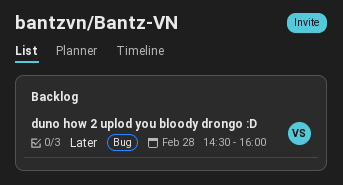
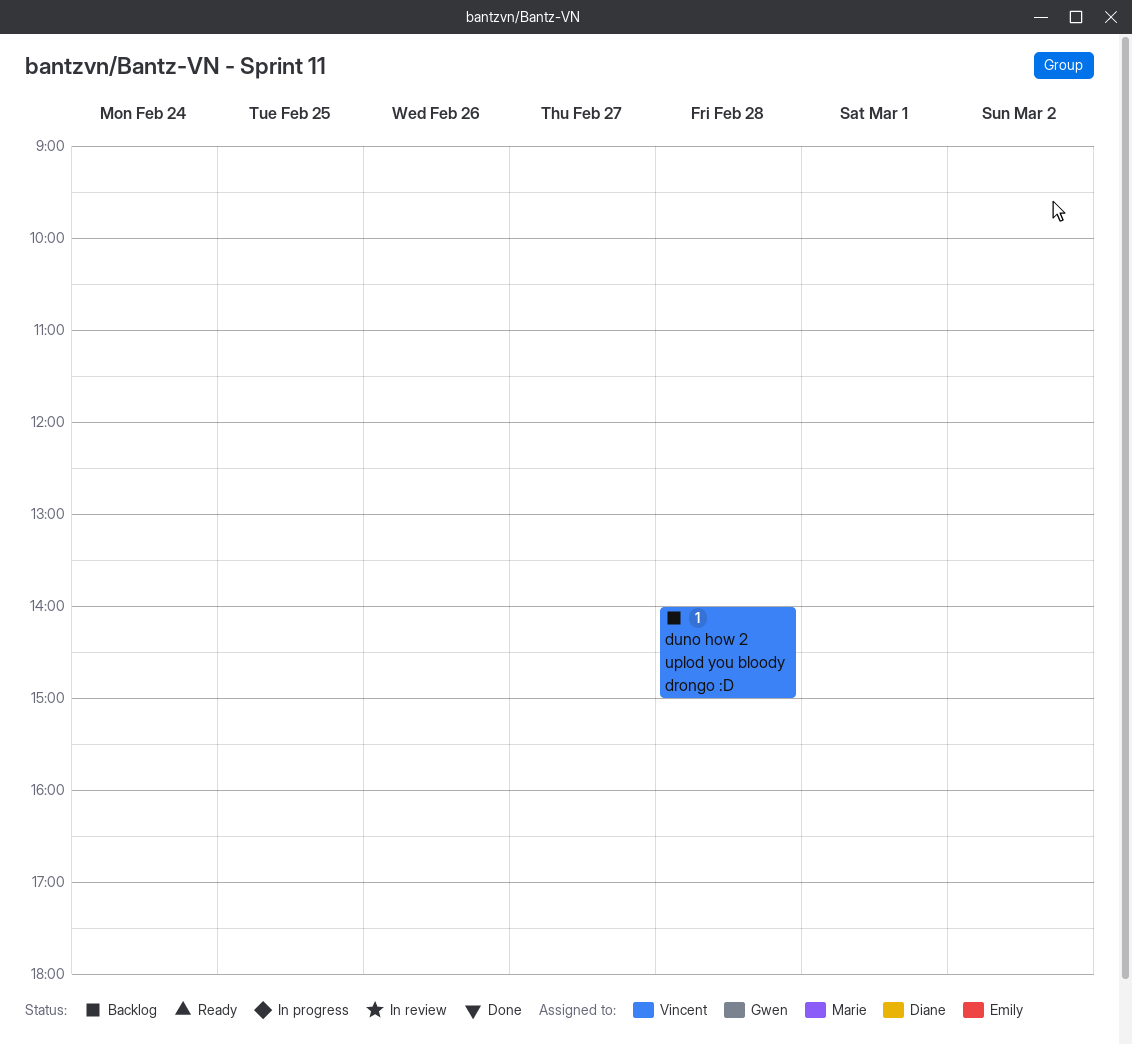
duno how 2 uplod you bloody drongo :D, begins: 14:30 -> 14:00
duno how 2 uplod you bloody drongo :D, ends: 16:00 -> 15:00

